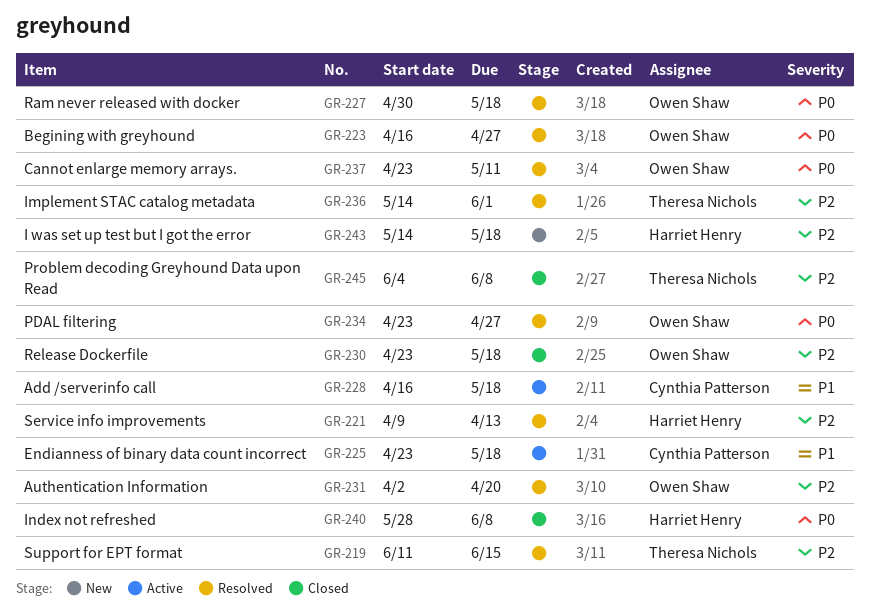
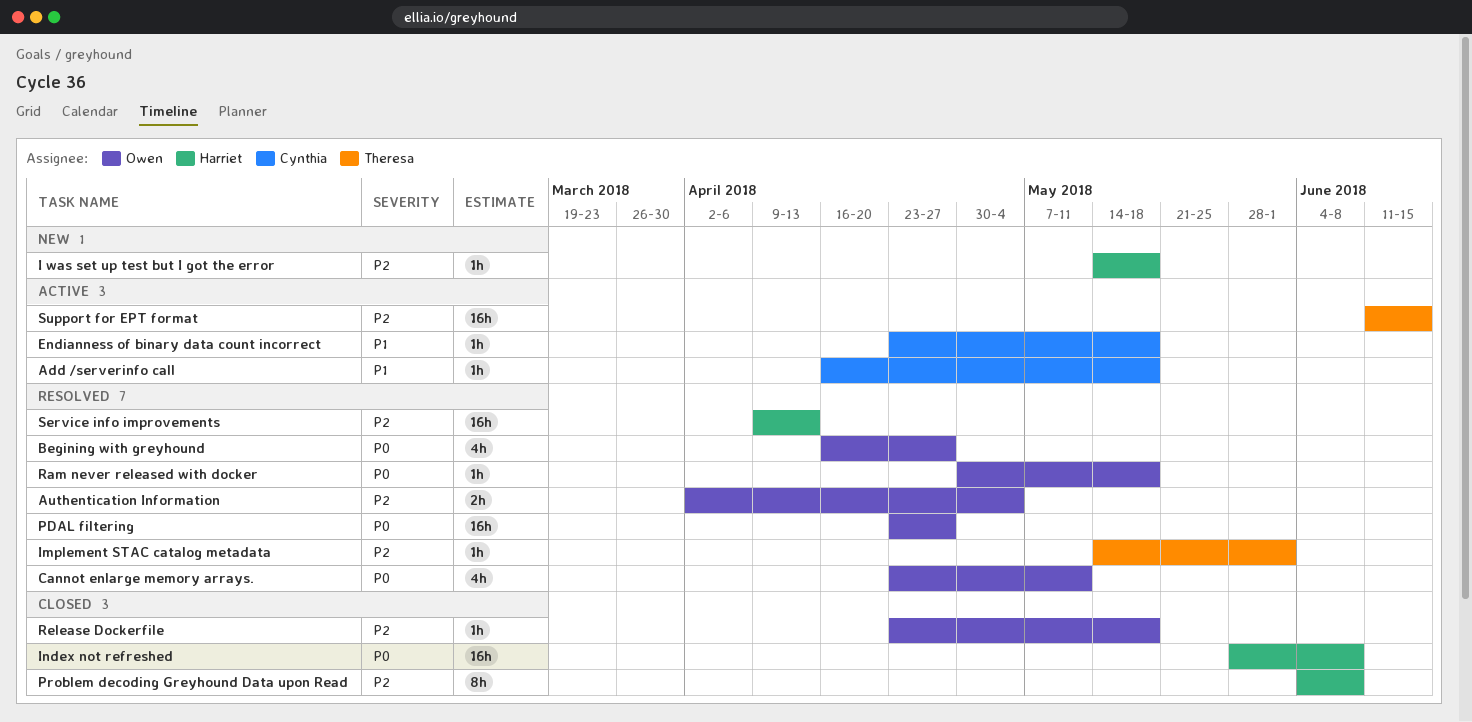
Authentication Information, due: Apr 20 -> May 4
Problem decoding Greyhound Data upon Read, owner: Theresa Nichols -> Harriet Henry
Support for EPT format, status: Resolved -> Active

